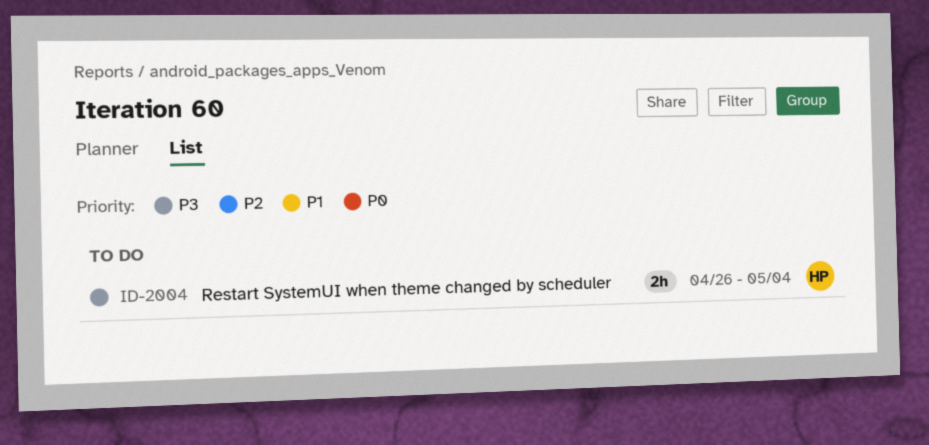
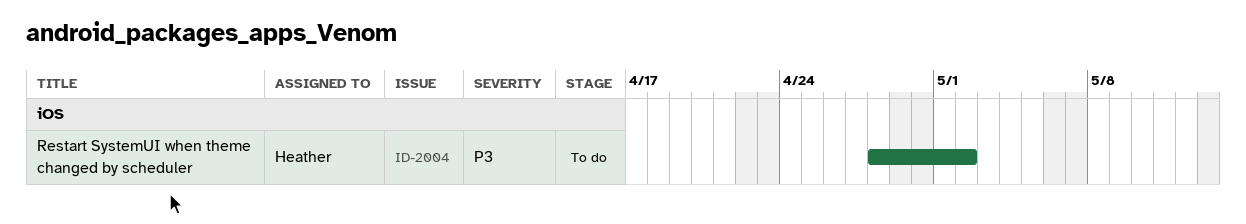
ID-2004, start: Apr 26 -> Apr 28
ID-2004, due: May 4 -> May 2

